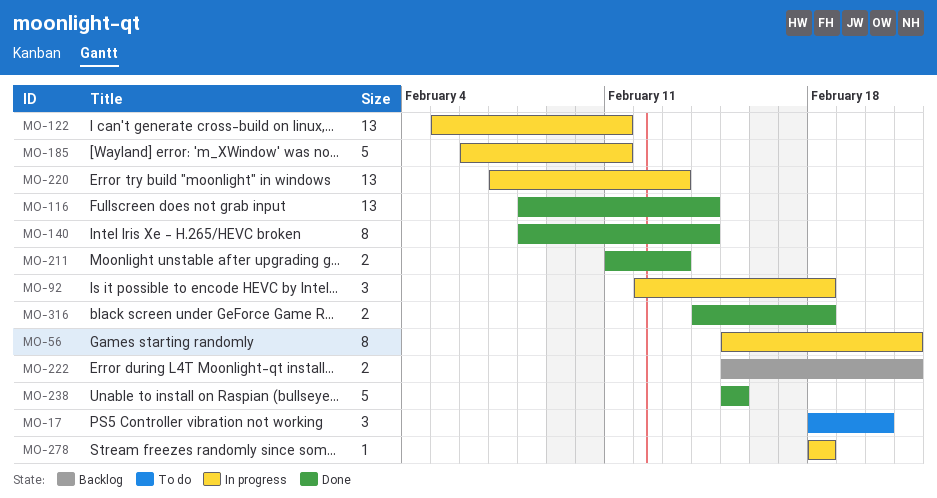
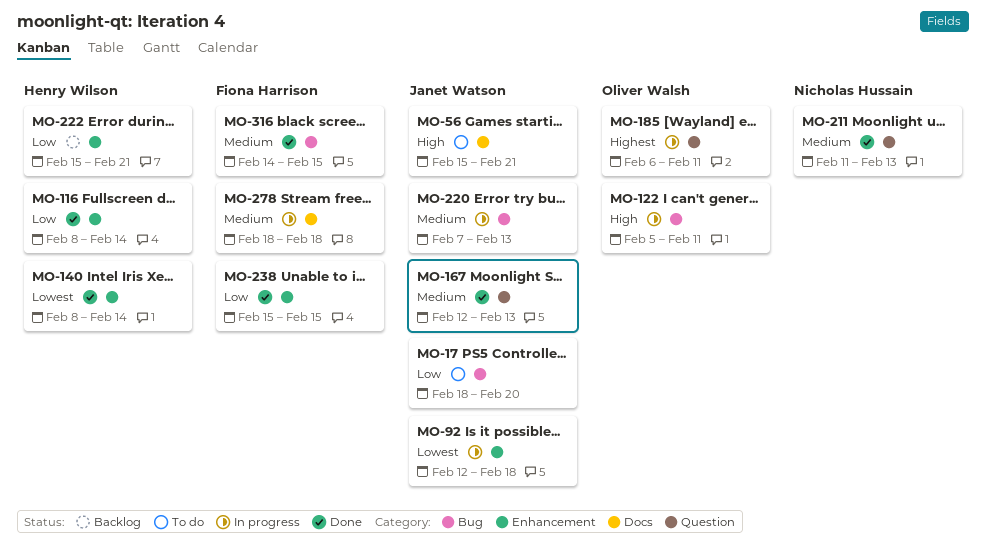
MO-56, status: In progress -> To do
MO-167: none -> present
MO-316, due: Feb 18 -> Feb 15

